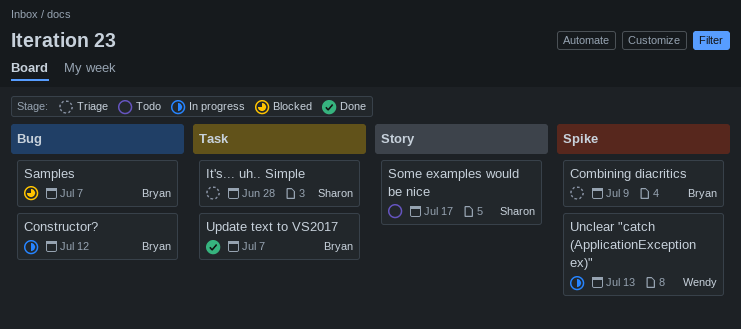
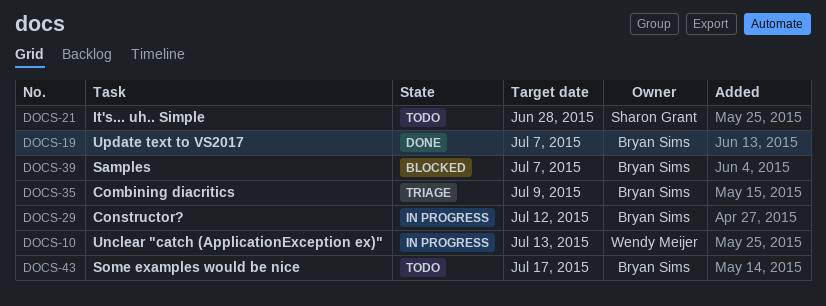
It's... uh.. Simple, status: Triage -> Todo
Some examples would be nice, owner: Sharon Grant -> Bryan Sims

